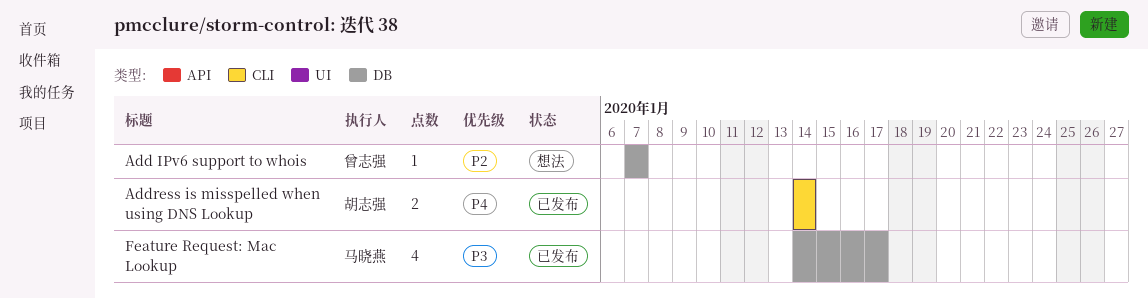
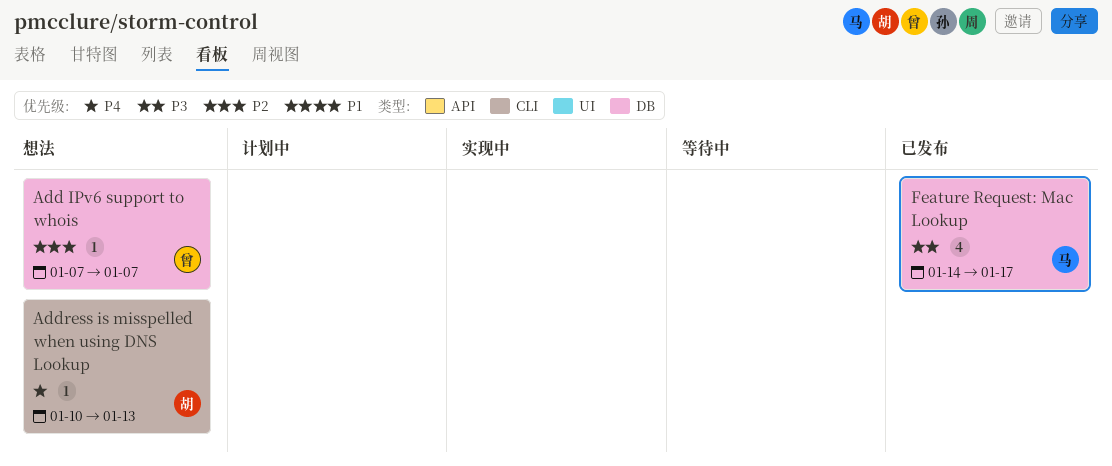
Address is misspelled when using DNS Lookup, status: 已发布 -> 想法
Address is misspelled when using DNS Lookup, estimate: 2 -> 1
Address is misspelled when using DNS Lookup, start: Jan 14 -> Jan 10
Address is misspelled when using DNS Lookup, due: Jan 14 -> Jan 13

